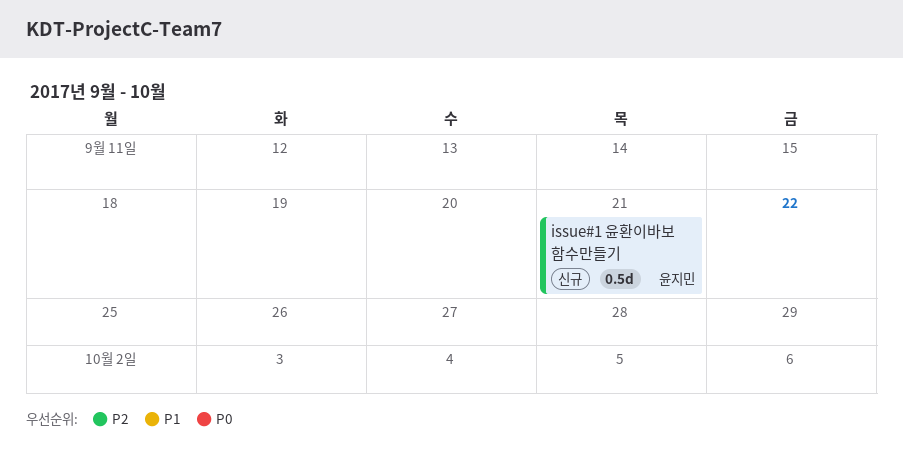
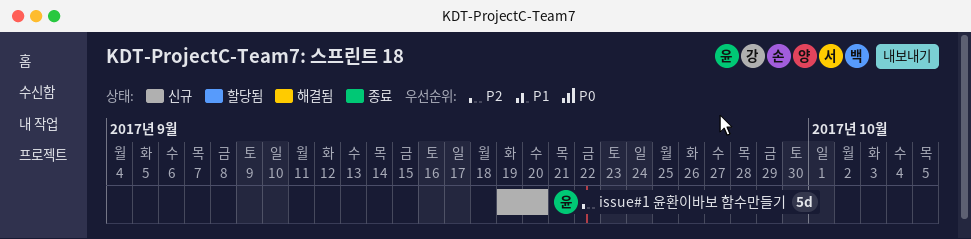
issue#1 윤환이바보 함수만들기, estimate: 0.5d -> 5d
issue#1 윤환이바보 함수만들기, due: Sep 21 -> Sep 20

